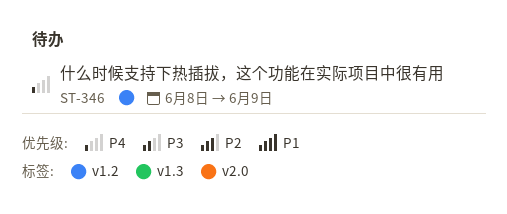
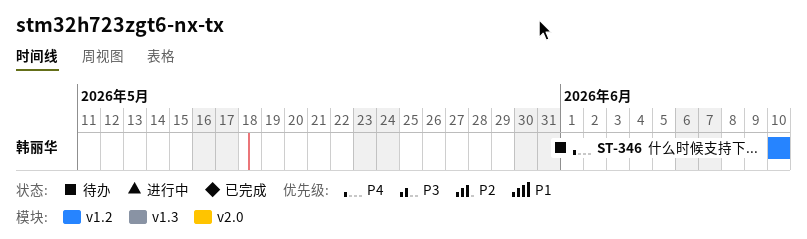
ST-346, start: Jun 8 -> Jun 10
ST-346, due: Jun 9 -> Jun 10

